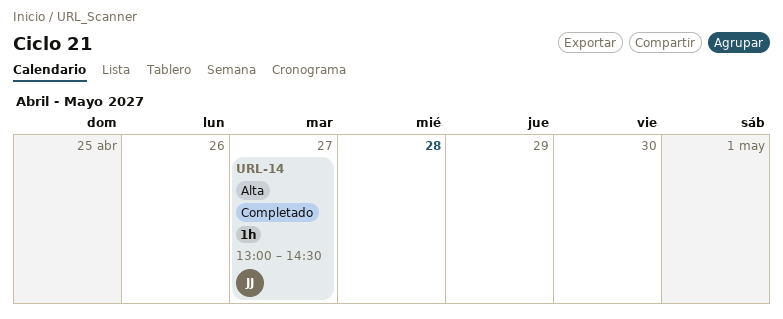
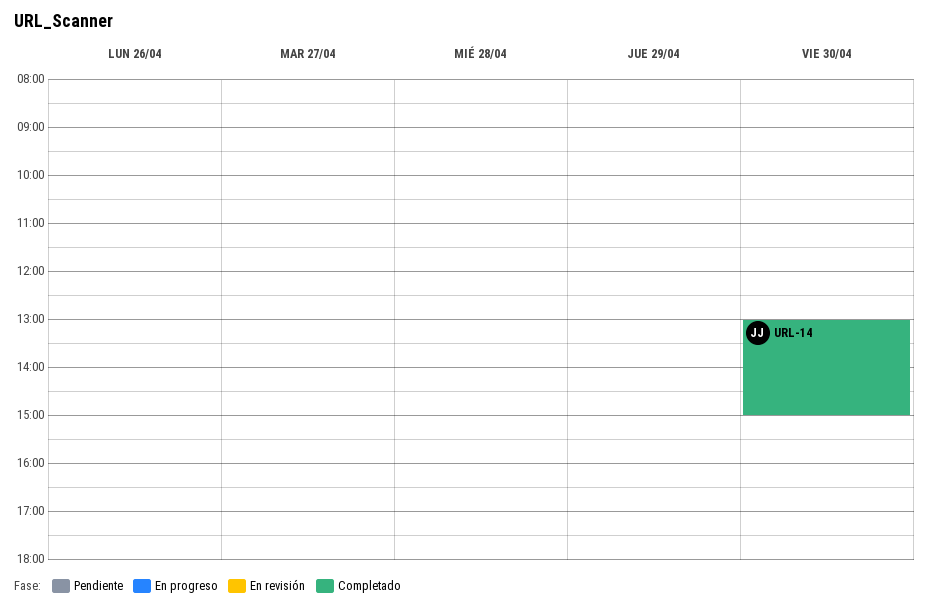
URL-14, day: Apr 27 -> Apr 30
URL-14, ends: 14:30 -> 15:00

